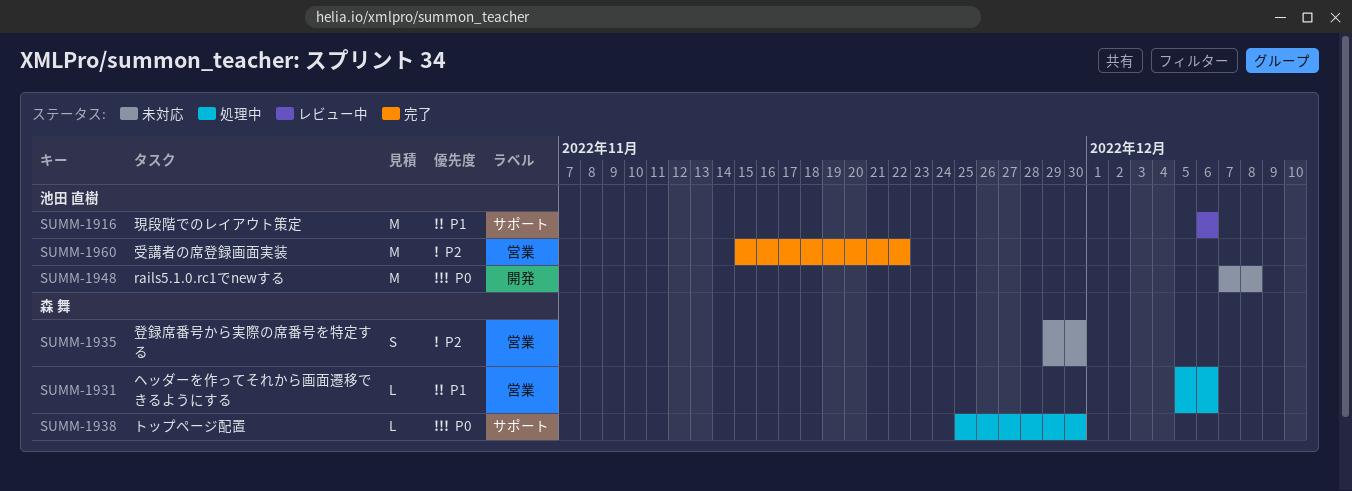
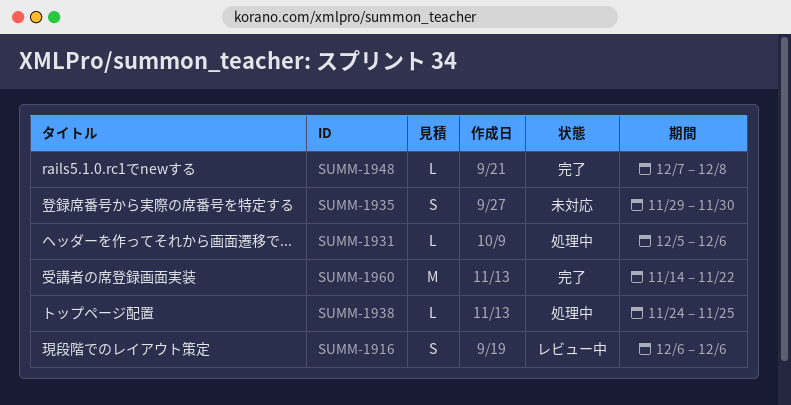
SUMM-1916, estimate: M -> S
SUMM-1938, start: Nov 25 -> Nov 24
SUMM-1938, due: Nov 30 -> Nov 25
SUMM-1948, status: 未対応 -> 完了
SUMM-1948, estimate: M -> L
SUMM-1960, start: Nov 15 -> Nov 14

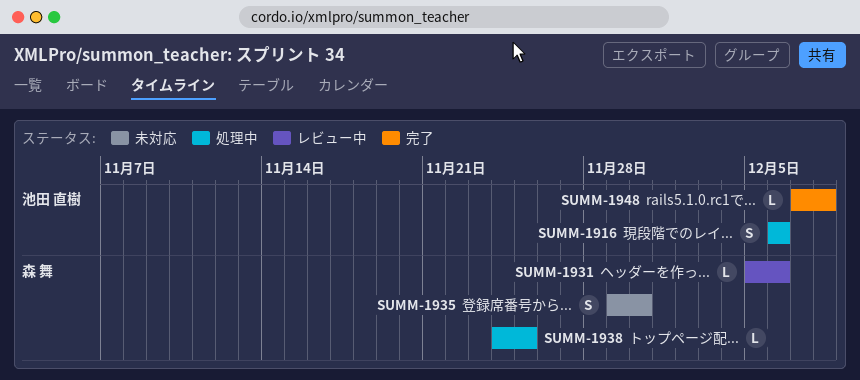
SUMM-1916, status: レビュー中 -> 処理中
SUMM-1931, status: 処理中 -> レビュー中
SUMM-1960: present -> none

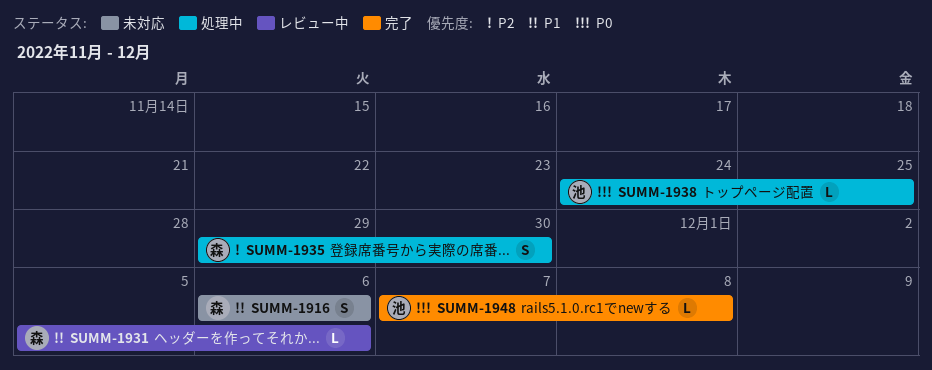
SUMM-1916, status: 処理中 -> 未対応
SUMM-1916, owner: 池田 直樹 -> 森 舞
SUMM-1935, status: 未対応 -> 処理中
SUMM-1938, owner: 森 舞 -> 池田 直樹

